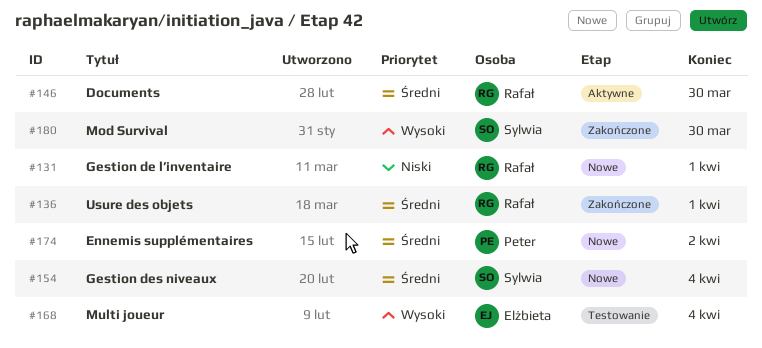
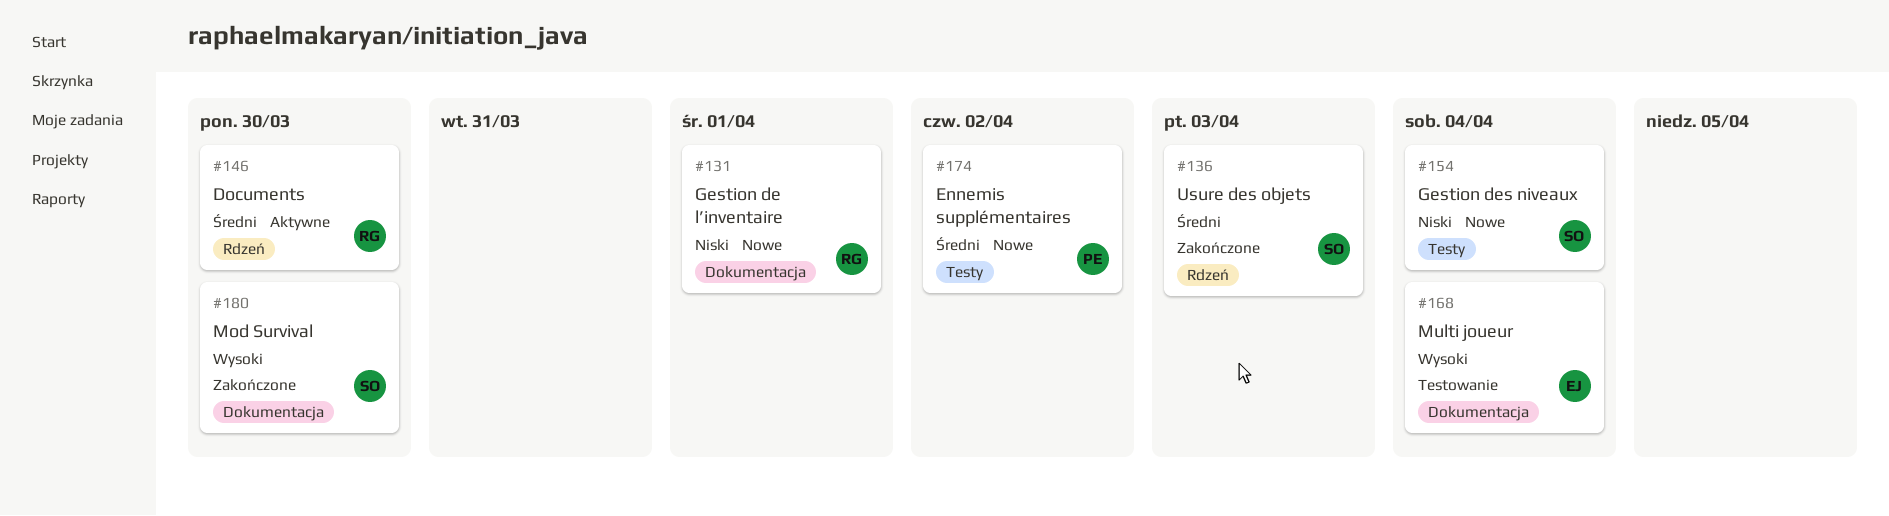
#136, owner: Rafał -> Sylwia
#136, due: Apr 1 -> Apr 3
#154, priority: Średni -> Niski

